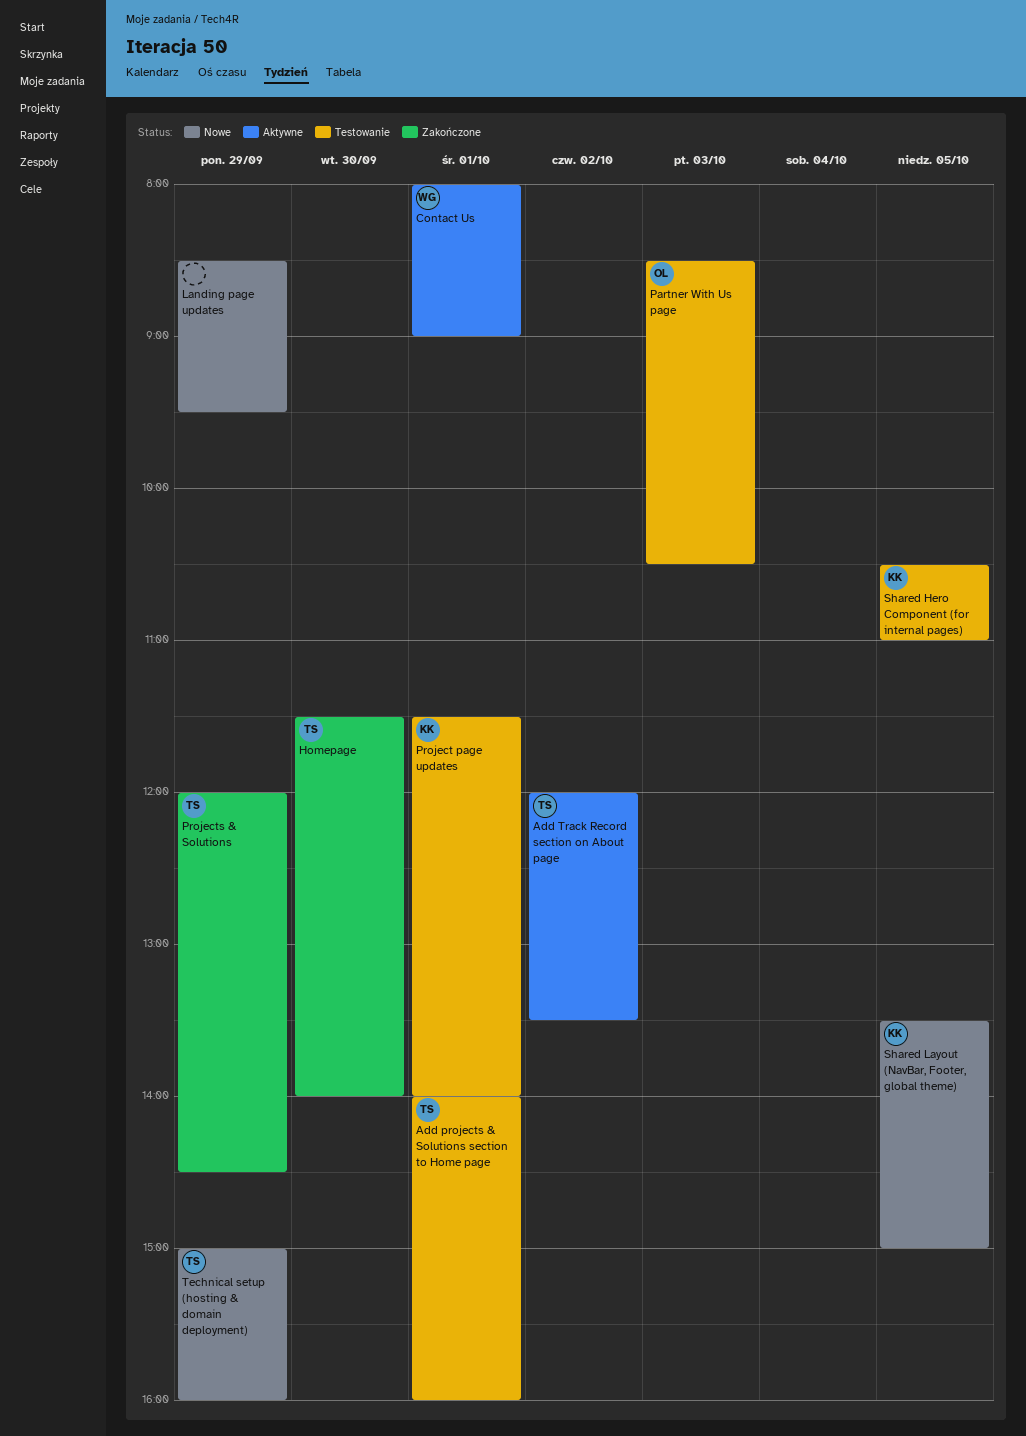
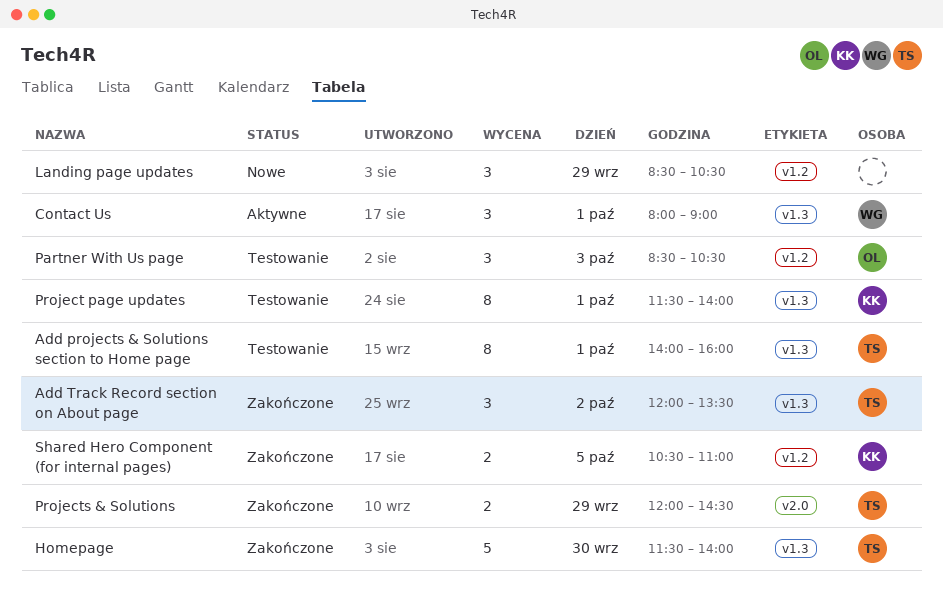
Add Track Record section on About page, status: Aktywne -> Zakończone
Landing page updates, ends: 09:30 -> 10:30
Shared Hero Component (for internal pages), status: Testowanie -> Zakończone
Shared Layout (NavBar, Footer, global theme): present -> none
Technical setup (hosting & domain deployment): present -> none

